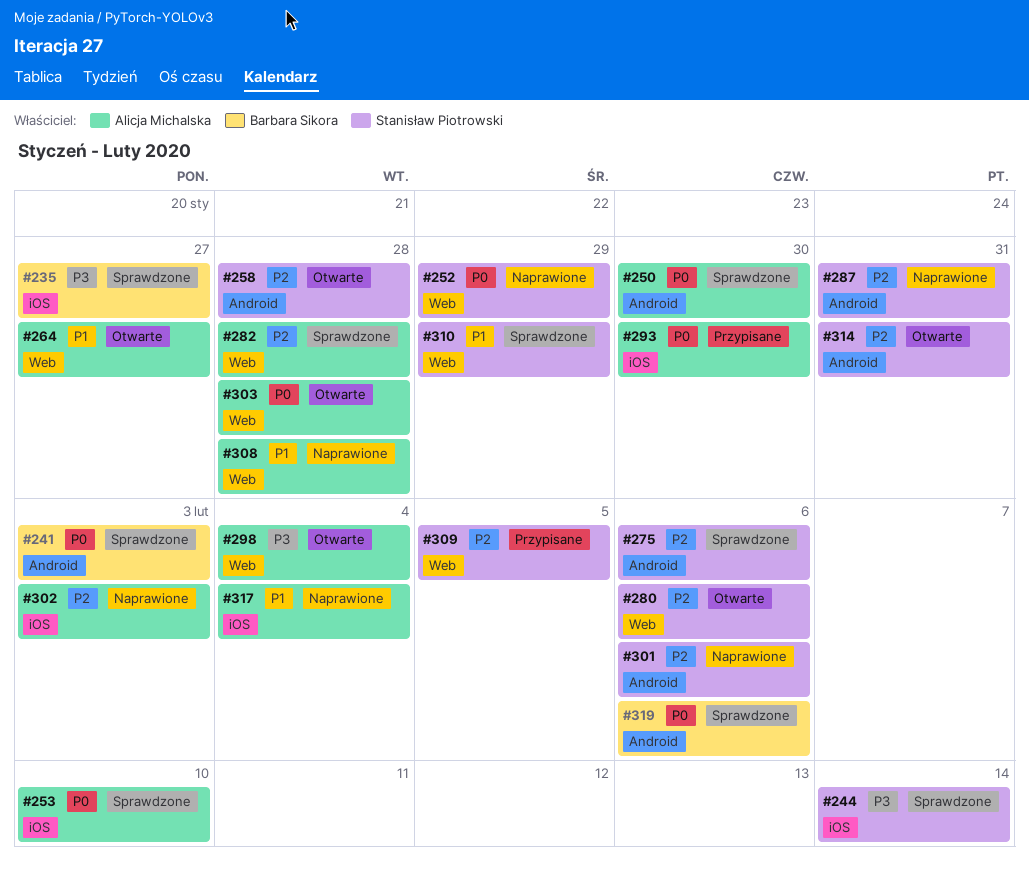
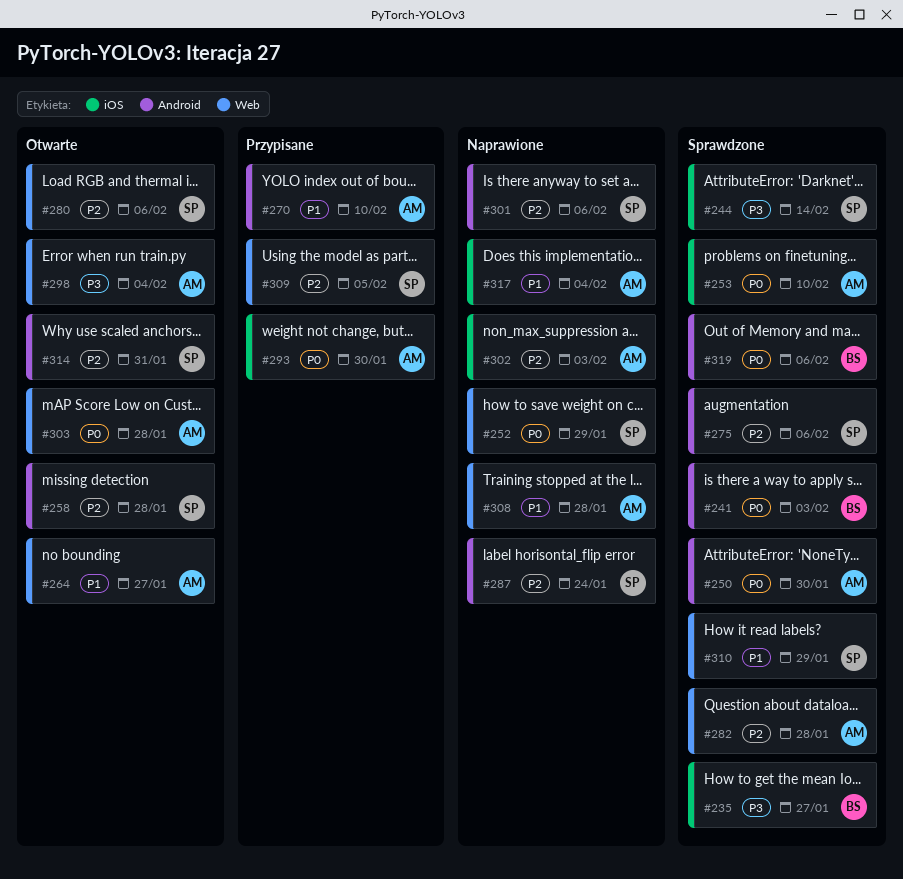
#270: none -> present
#287, due: Jan 31 -> Jan 24

